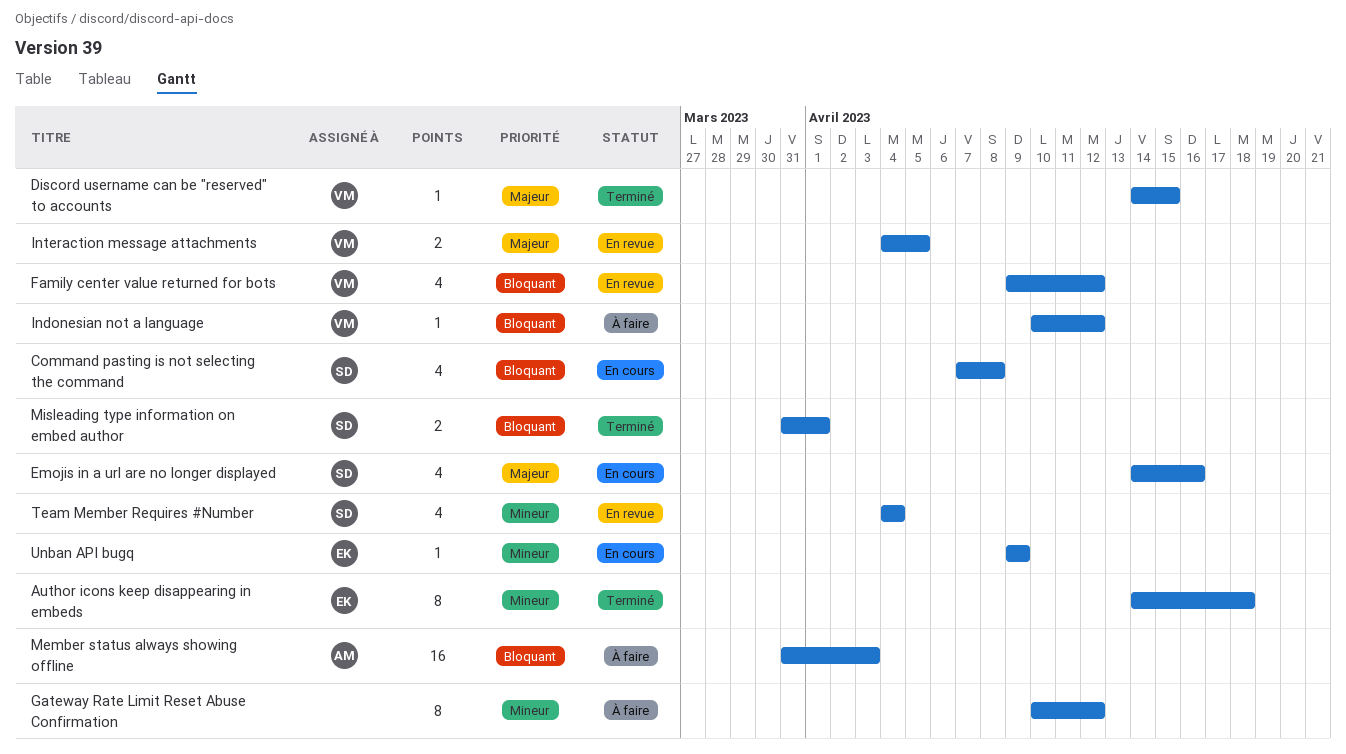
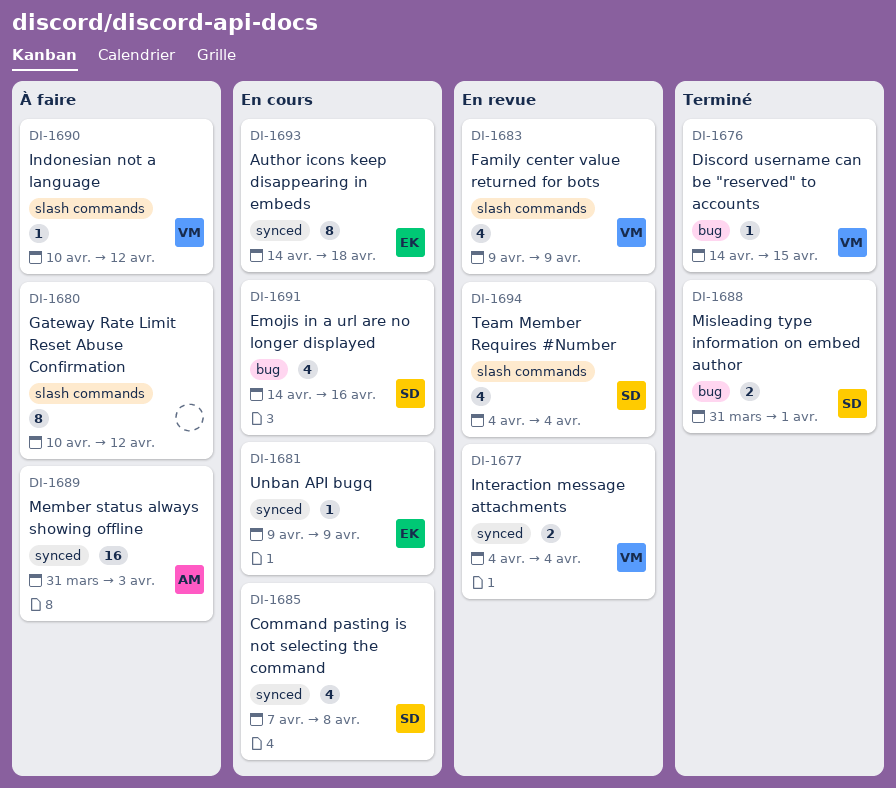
Author icons keep disappearing in embeds, status: Terminé -> En cours
Family center value returned for bots, due: Apr 12 -> Apr 9
Interaction message attachments, due: Apr 5 -> Apr 4

